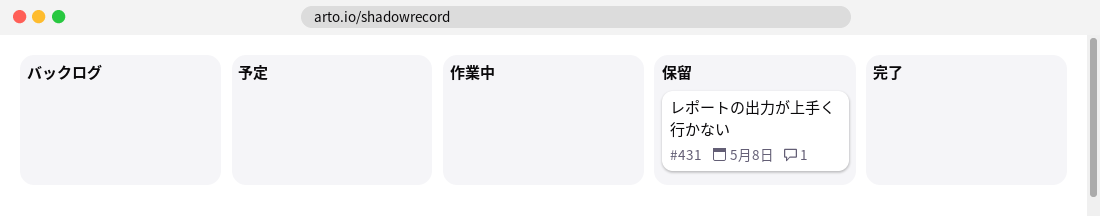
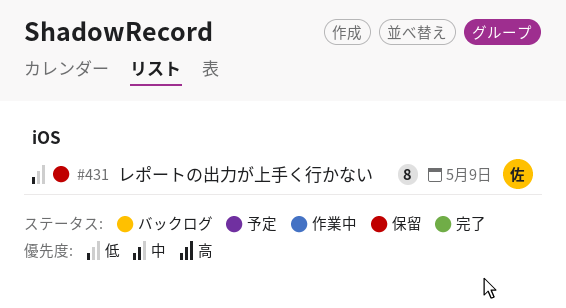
#431, due: May 8 -> May 9

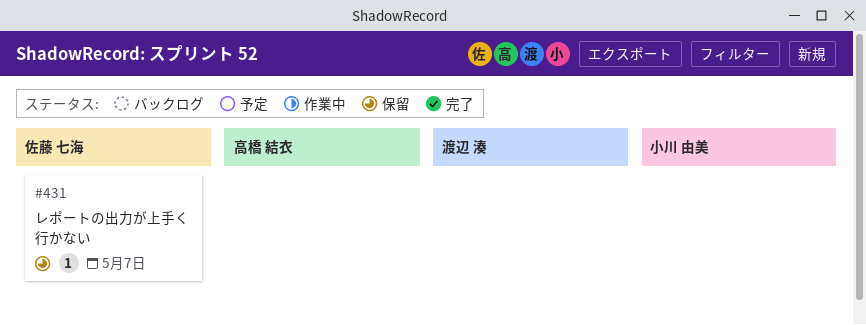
#431, estimate: 8 -> 1
#431, due: May 9 -> May 7

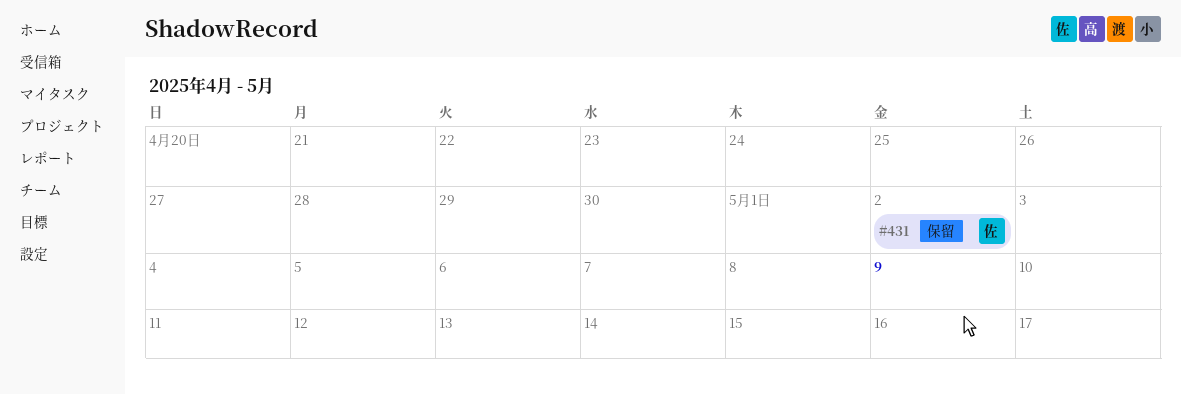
#431, due: May 7 -> May 2

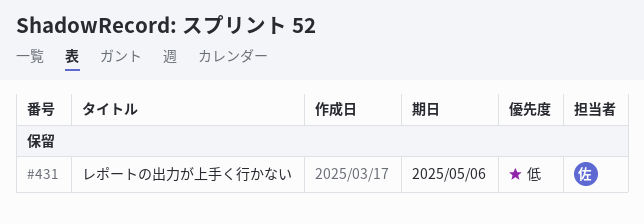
#431, due: May 2 -> May 6

